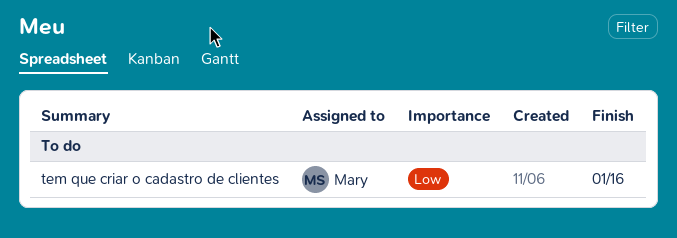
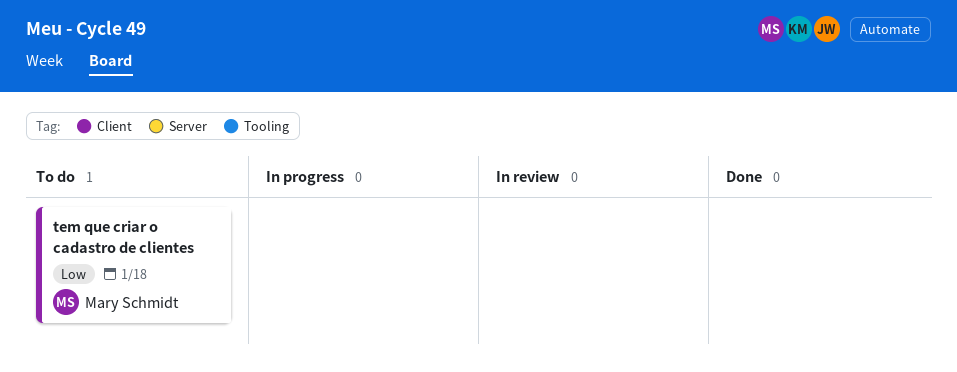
tem que criar o cadastro de clientes, due: Jan 16 -> Jan 18

